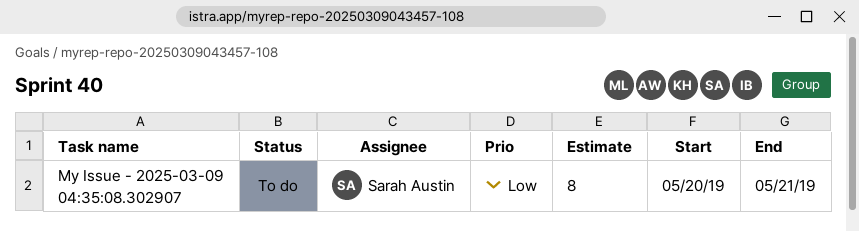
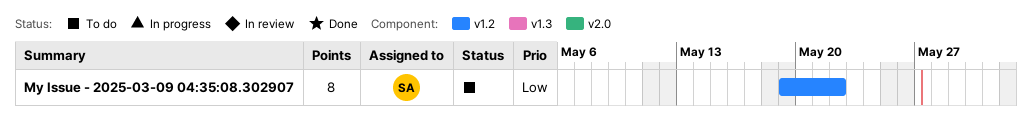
My Issue - 2025-03-09 04:35:08.302907, start: May 20 -> May 19
My Issue - 2025-03-09 04:35:08.302907, due: May 21 -> May 22

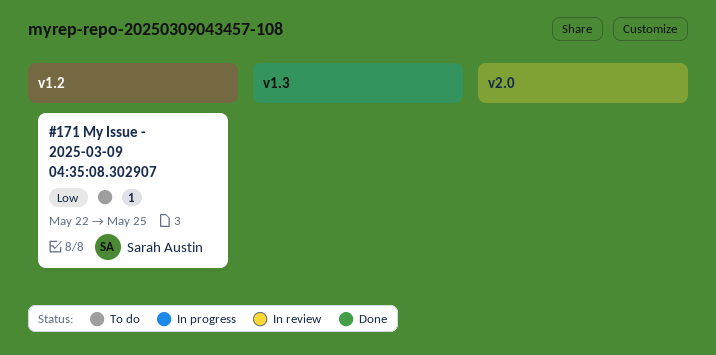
My Issue - 2025-03-09 04:35:08.302907, estimate: 8 -> 1
My Issue - 2025-03-09 04:35:08.302907, start: May 19 -> May 22
My Issue - 2025-03-09 04:35:08.302907, due: May 22 -> May 25

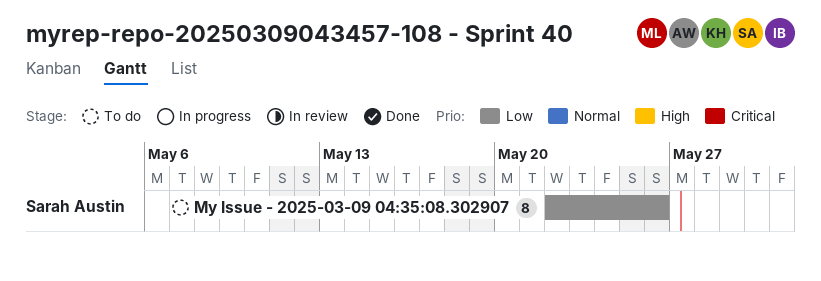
My Issue - 2025-03-09 04:35:08.302907, estimate: 1 -> 8
My Issue - 2025-03-09 04:35:08.302907, due: May 25 -> May 26

